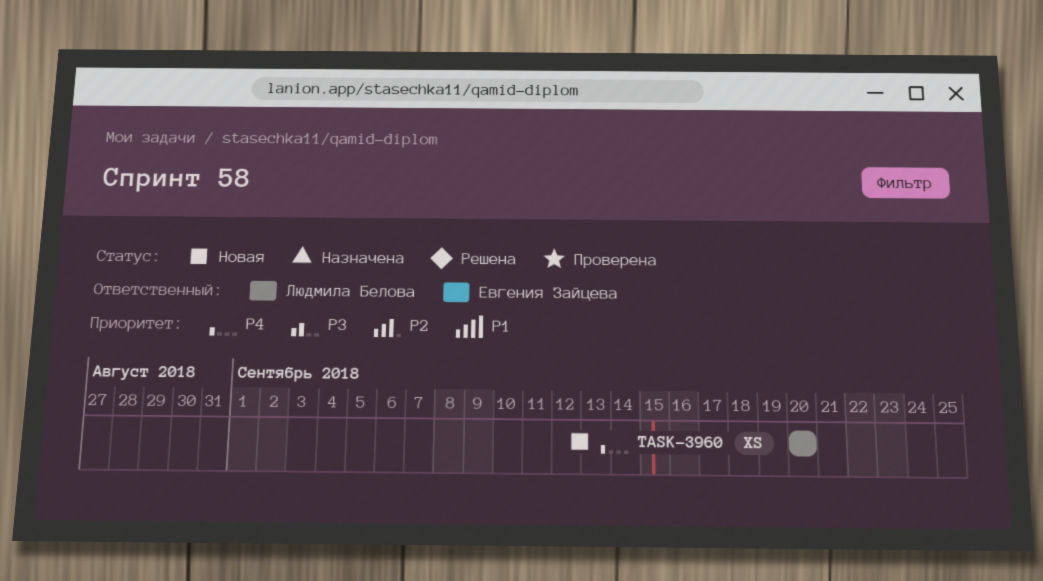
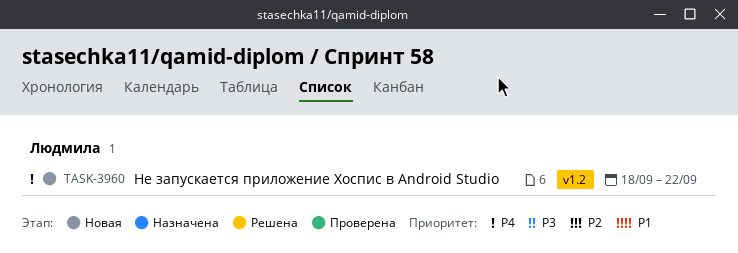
TASK-3960, start: Sep 20 -> Sep 18
TASK-3960, due: Sep 20 -> Sep 22

